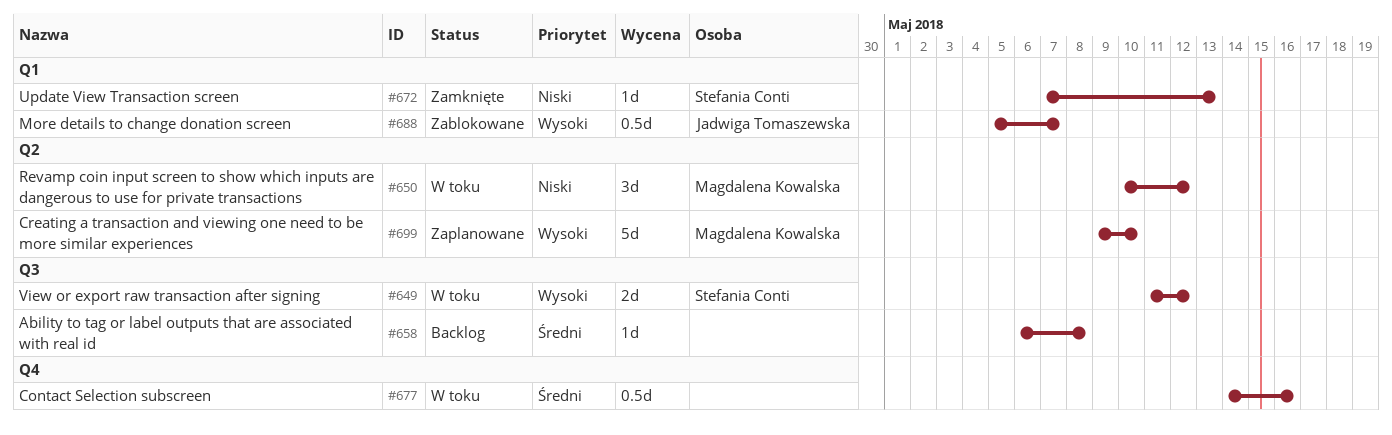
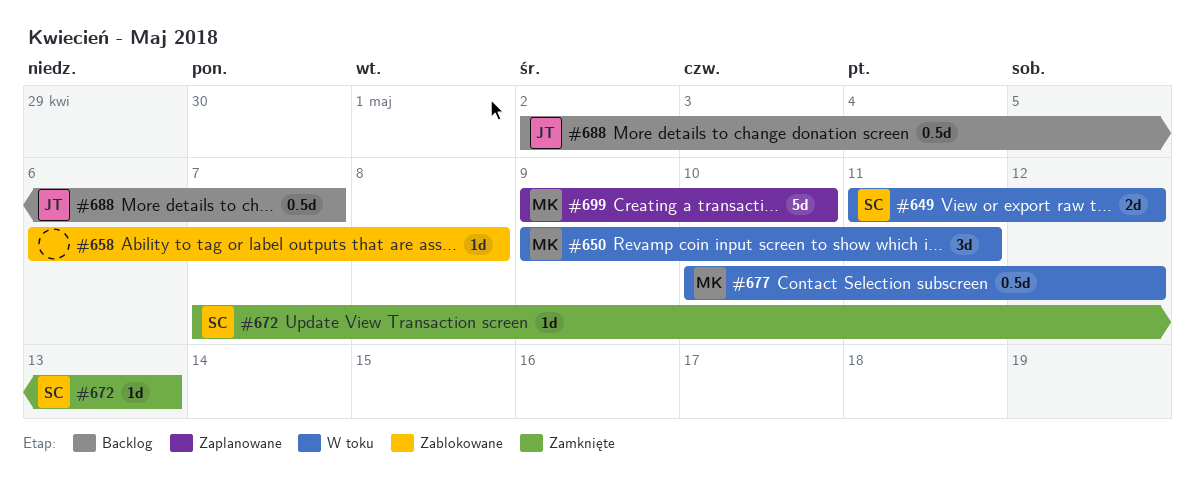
#650, start: May 10 -> May 9
#650, due: May 12 -> May 11
#658, status: Backlog -> Zablokowane
#677, owner: none -> Magdalena Kowalska
#677, start: May 14 -> May 10
#677, due: May 16 -> May 12
#688, status: Zablokowane -> Backlog
#688, start: May 5 -> May 2

